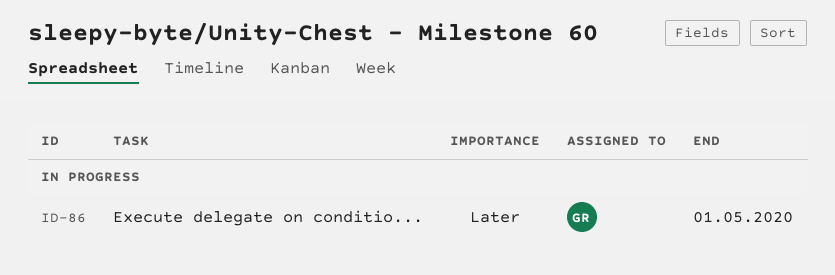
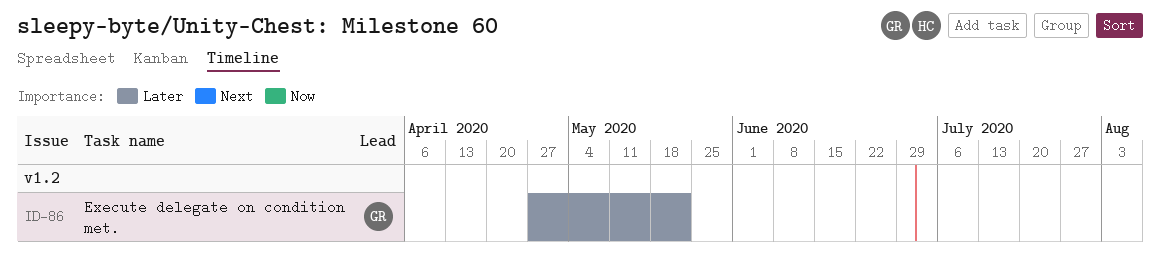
ID-86, due: May 1 -> May 22

